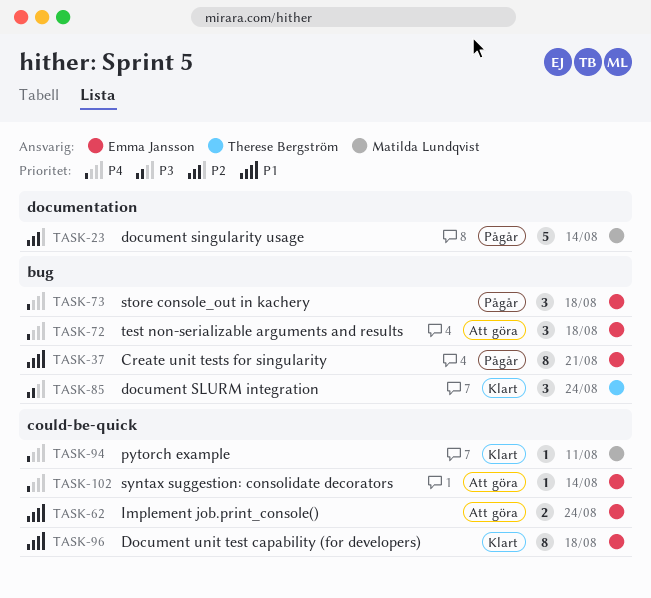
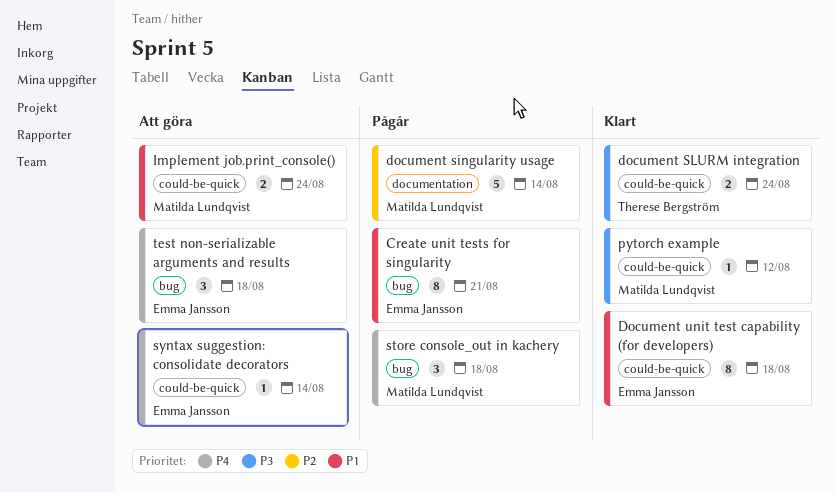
document SLURM integration, label: bug -> could-be-quick
document SLURM integration, estimate: 3 -> 2
Implement job.print_console(), owner: Emma Jansson -> Matilda Lundqvist
pytorch example, priority: P4 -> P3
pytorch example, due: Aug 11 -> Aug 12
store console_out in kachery, owner: Emma Jansson -> Matilda Lundqvist

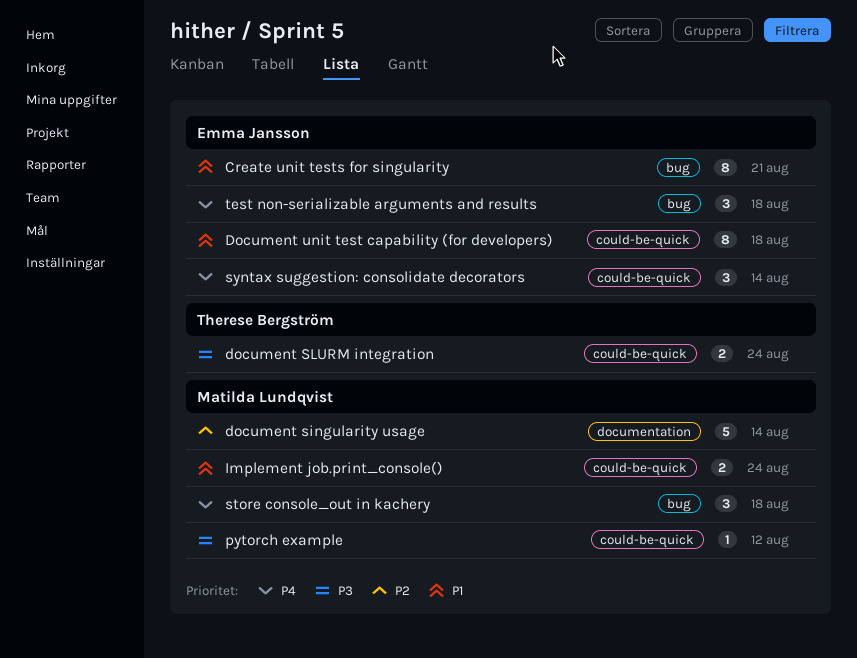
syntax suggestion: consolidate decorators, estimate: 1 -> 3

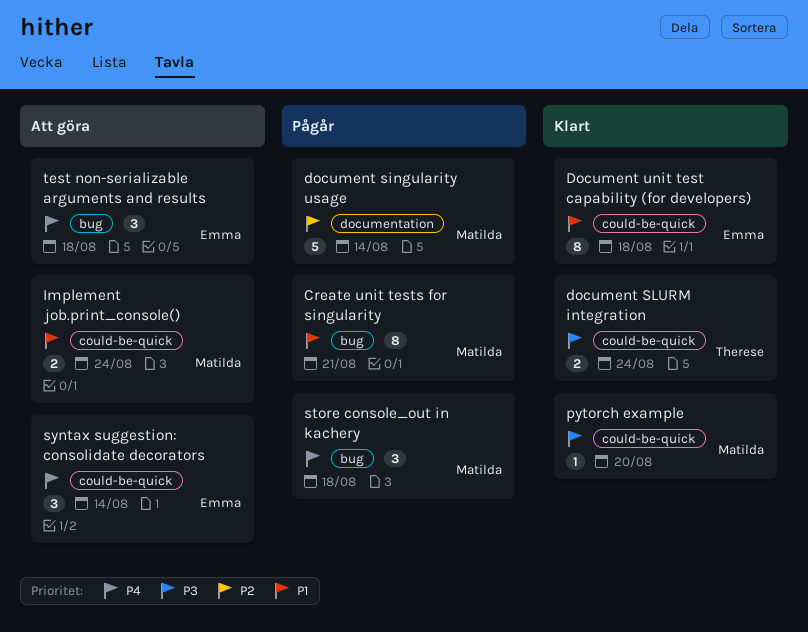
Create unit tests for singularity, owner: Emma Jansson -> Matilda Lundqvist
pytorch example, due: Aug 12 -> Aug 20

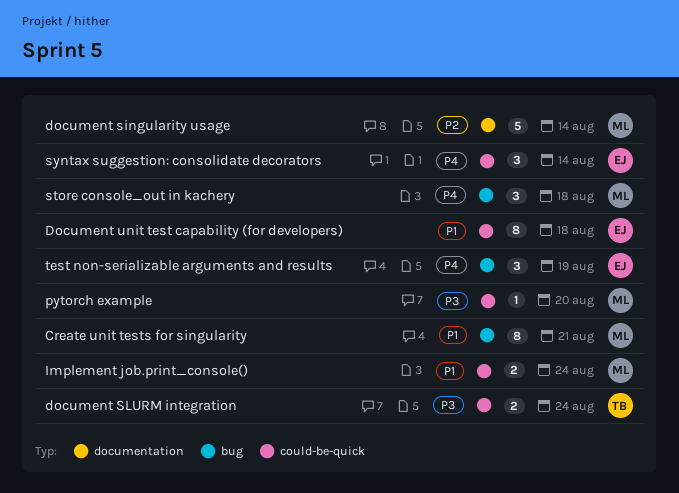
test non-serializable arguments and results, due: Aug 18 -> Aug 19

